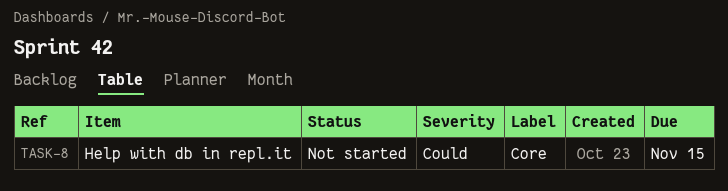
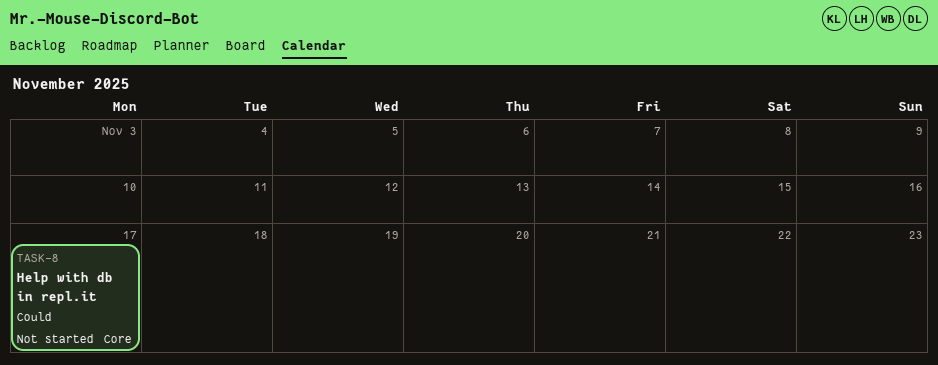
TASK-8, due: Nov 15 -> Nov 17

